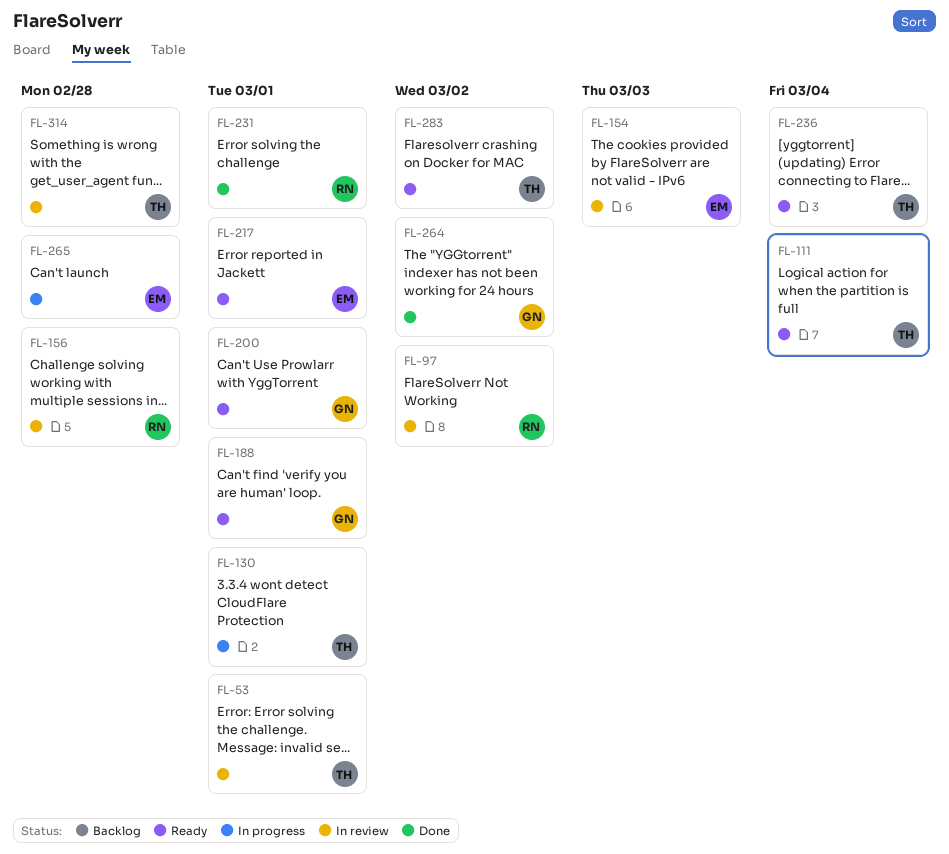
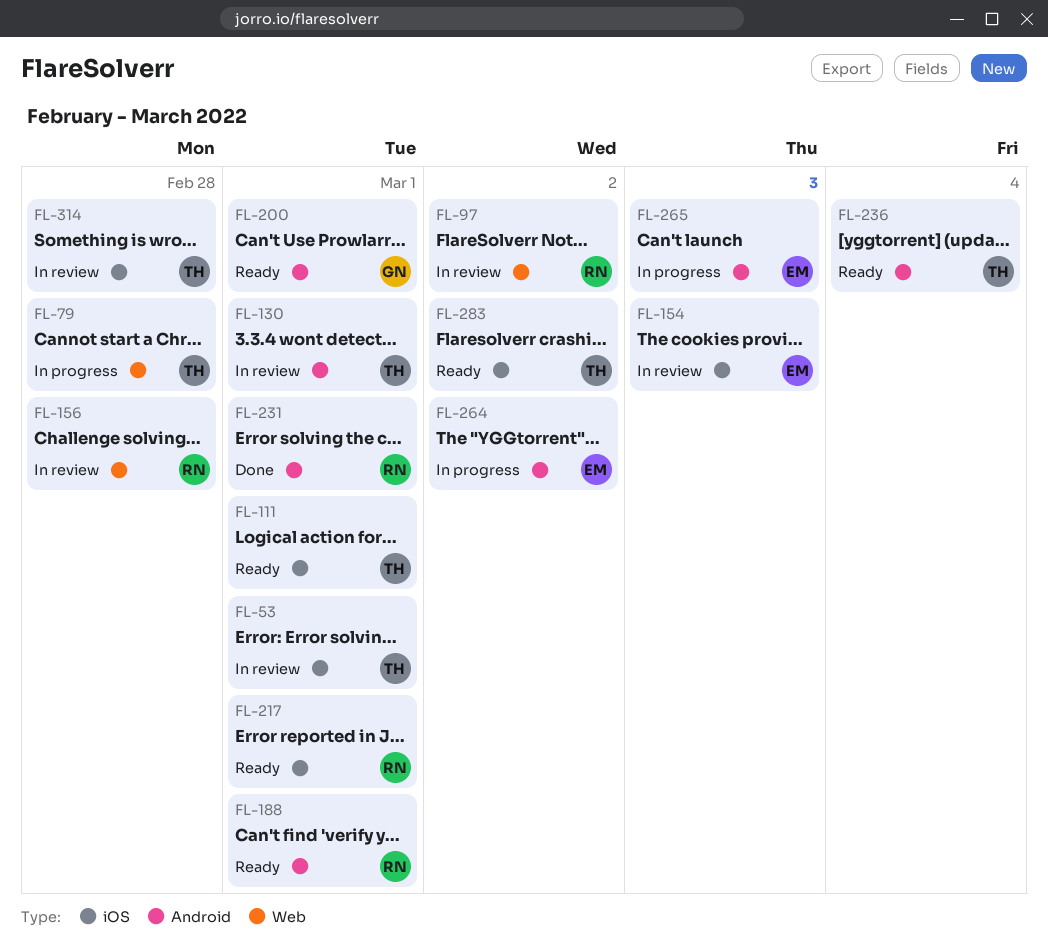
FL-79: none -> present
FL-111, due: Mar 4 -> Mar 1
FL-130, status: In progress -> In review
FL-188, owner: GN -> RN
FL-217, owner: EM -> RN
FL-264, status: Done -> In progress
FL-264, owner: GN -> EM
FL-265, due: Feb 28 -> Mar 3

